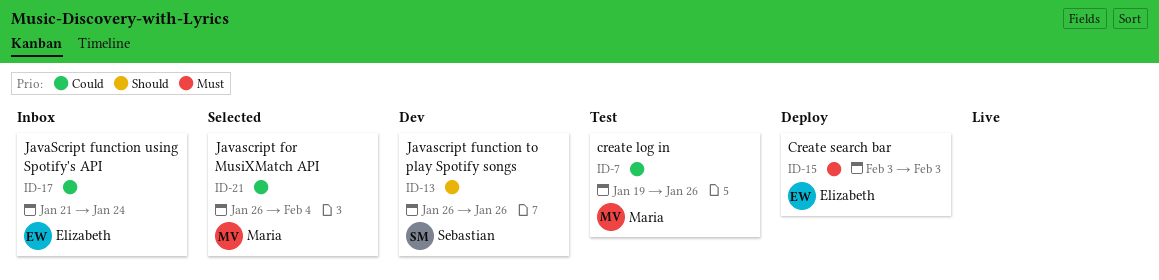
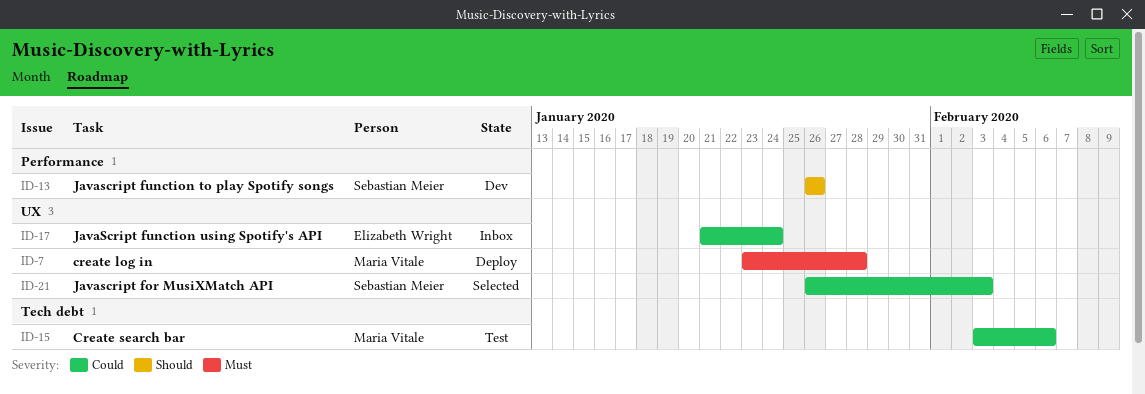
ID-7, status: Test -> Deploy
ID-7, priority: Could -> Must
ID-7, start: Jan 19 -> Jan 23
ID-7, due: Jan 26 -> Jan 28
ID-15, status: Deploy -> Test
ID-15, owner: Elizabeth Wright -> Maria Vitale
ID-15, priority: Must -> Could
ID-15, due: Feb 3 -> Feb 6
ID-21, owner: Maria Vitale -> Sebastian Meier
ID-21, due: Feb 4 -> Feb 3

